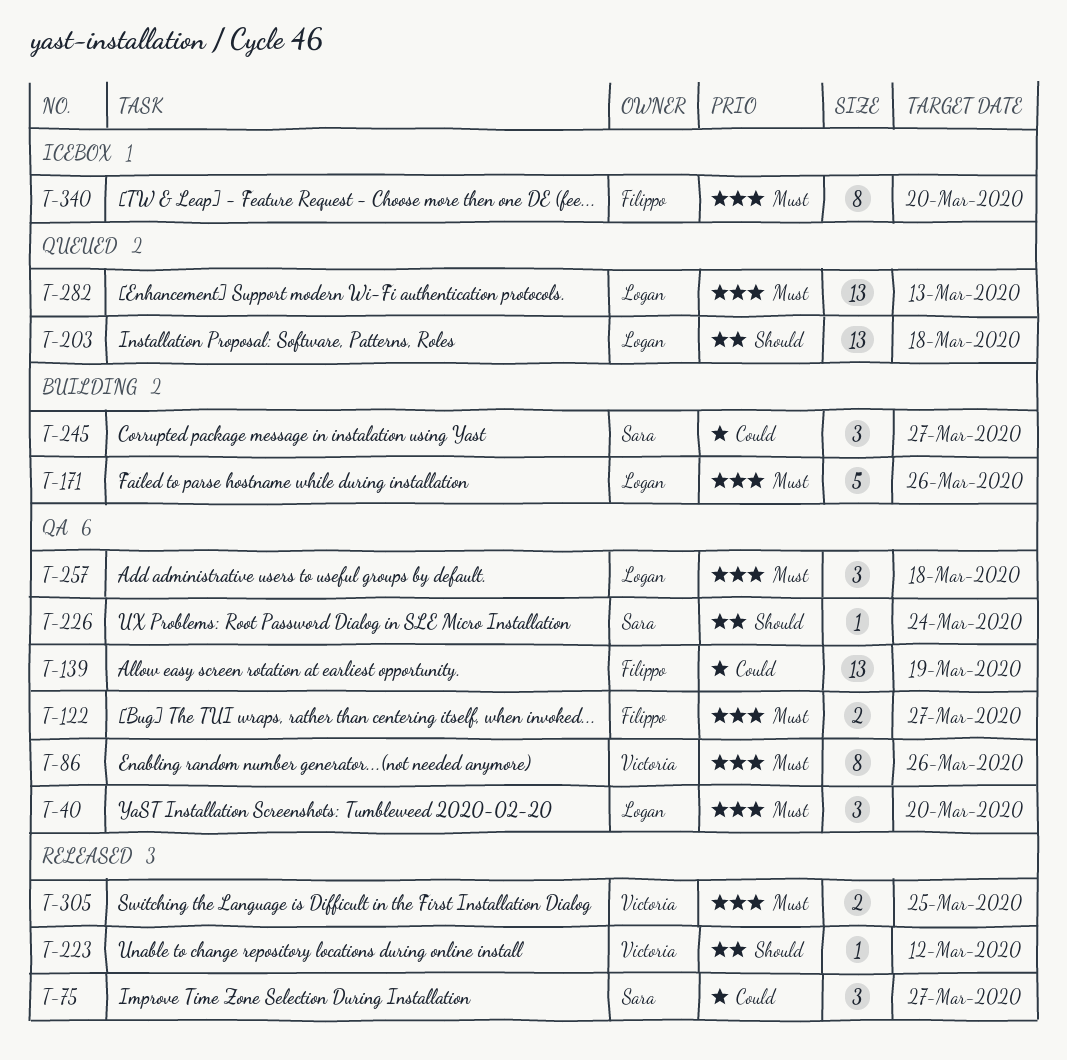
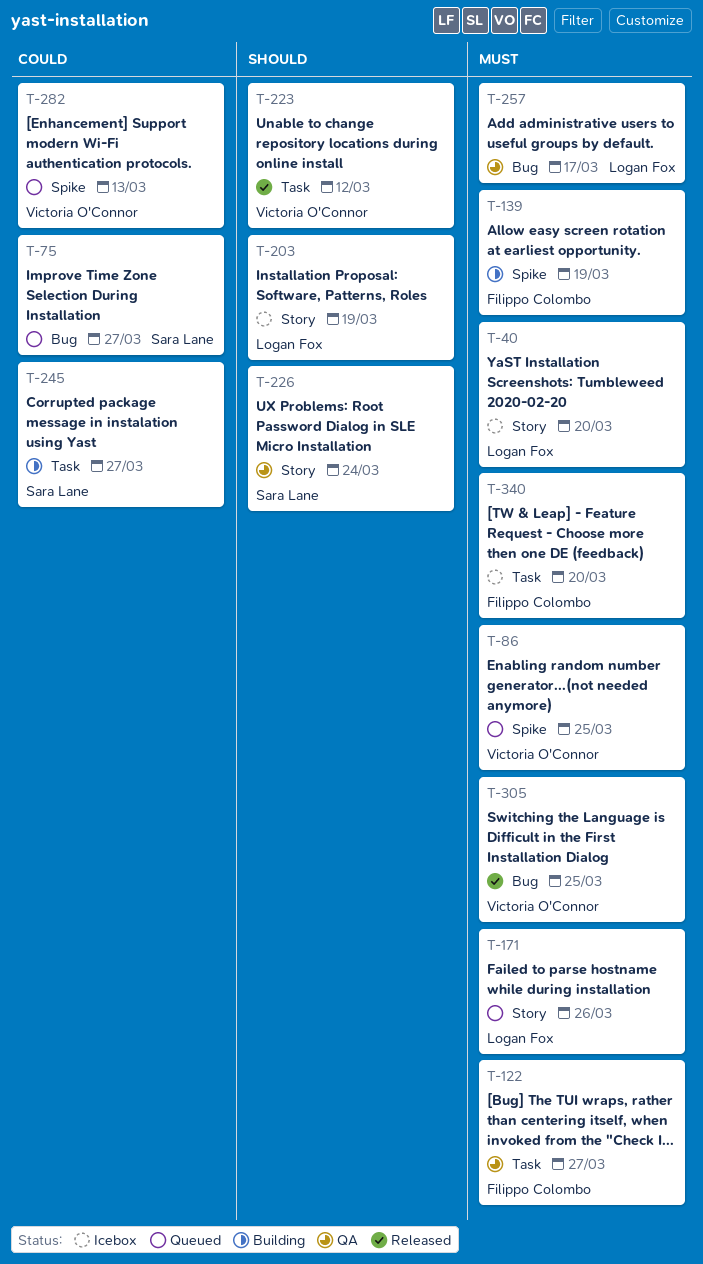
T-40, status: QA -> Icebox
T-75, status: Released -> Queued
T-86, status: QA -> Queued
T-86, due: Mar 26 -> Mar 25
T-139, status: QA -> Building
T-139, priority: Could -> Must
T-171, status: Building -> Queued
T-203, status: Queued -> Icebox
T-203, due: Mar 18 -> Mar 19
T-257, due: Mar 18 -> Mar 17
T-282, owner: Logan Fox -> Victoria O'Connor
T-282, priority: Must -> Could

